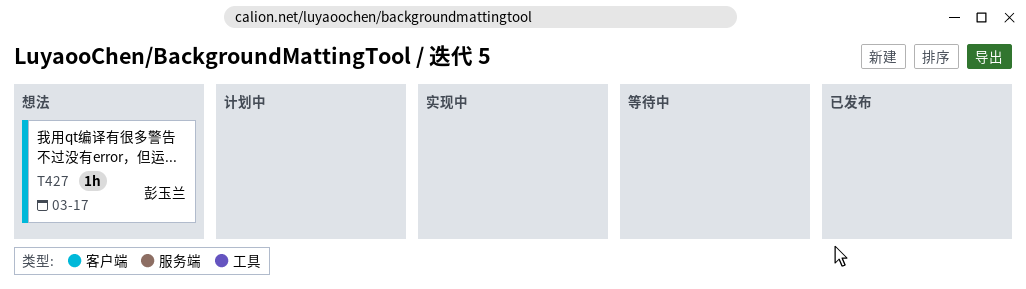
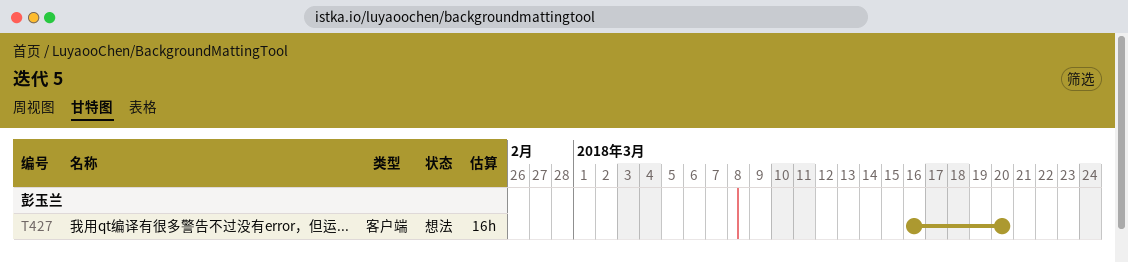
T427, estimate: 1h -> 16h
T427, due: Mar 17 -> Mar 20

